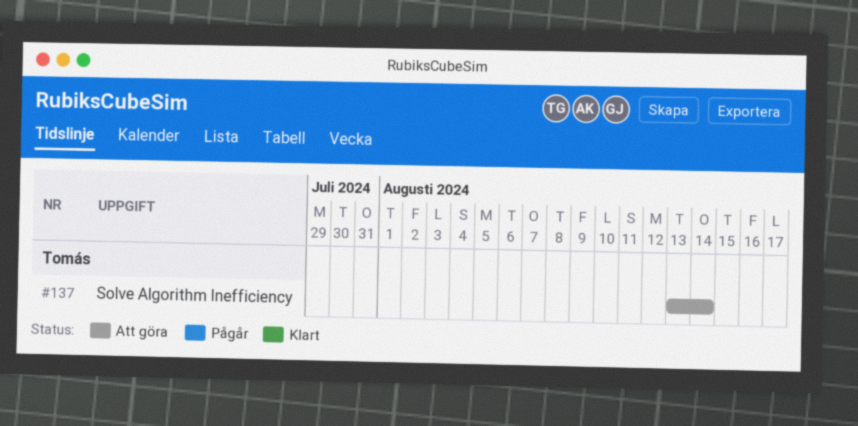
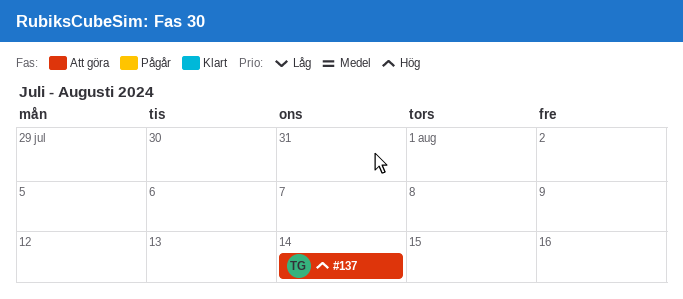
#137, start: Aug 13 -> Aug 14

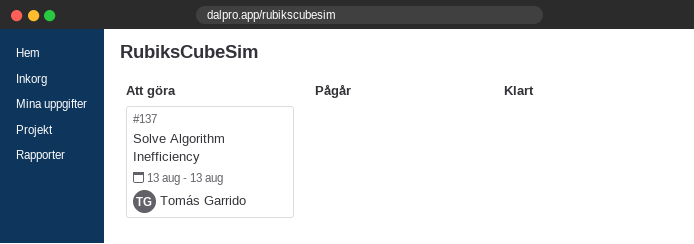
#137, start: Aug 14 -> Aug 13
#137, due: Aug 14 -> Aug 13

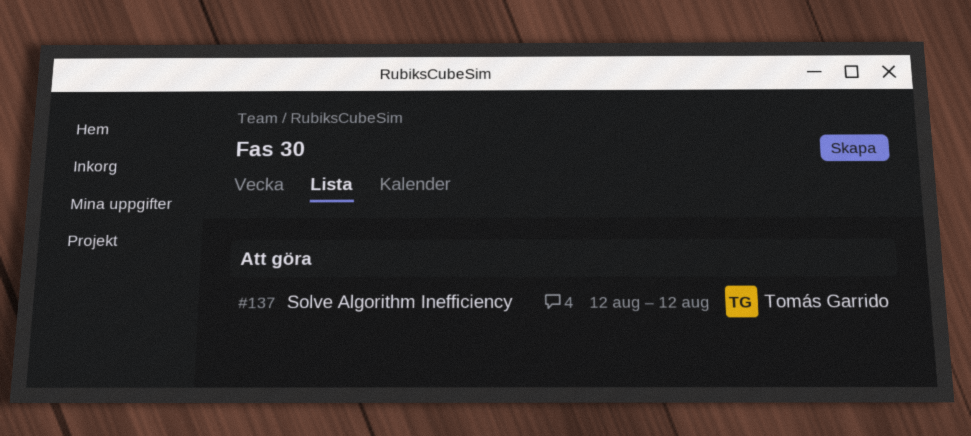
#137, start: Aug 13 -> Aug 12
#137, due: Aug 13 -> Aug 12

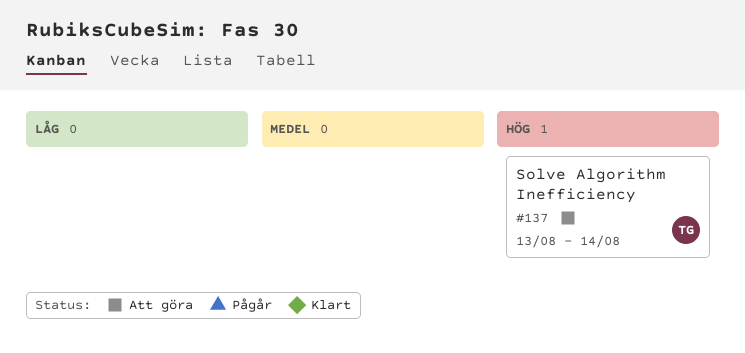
#137, start: Aug 12 -> Aug 13
#137, due: Aug 12 -> Aug 14

